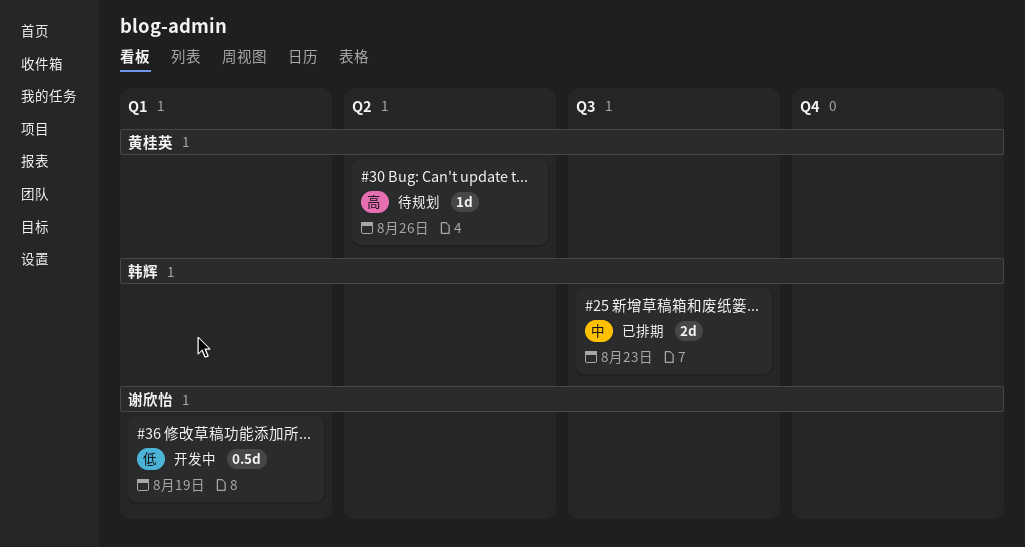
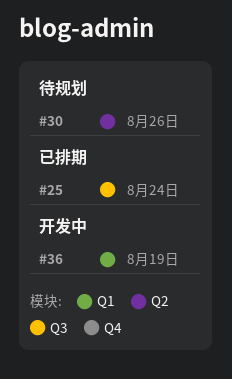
#25, due: Aug 23 -> Aug 24

